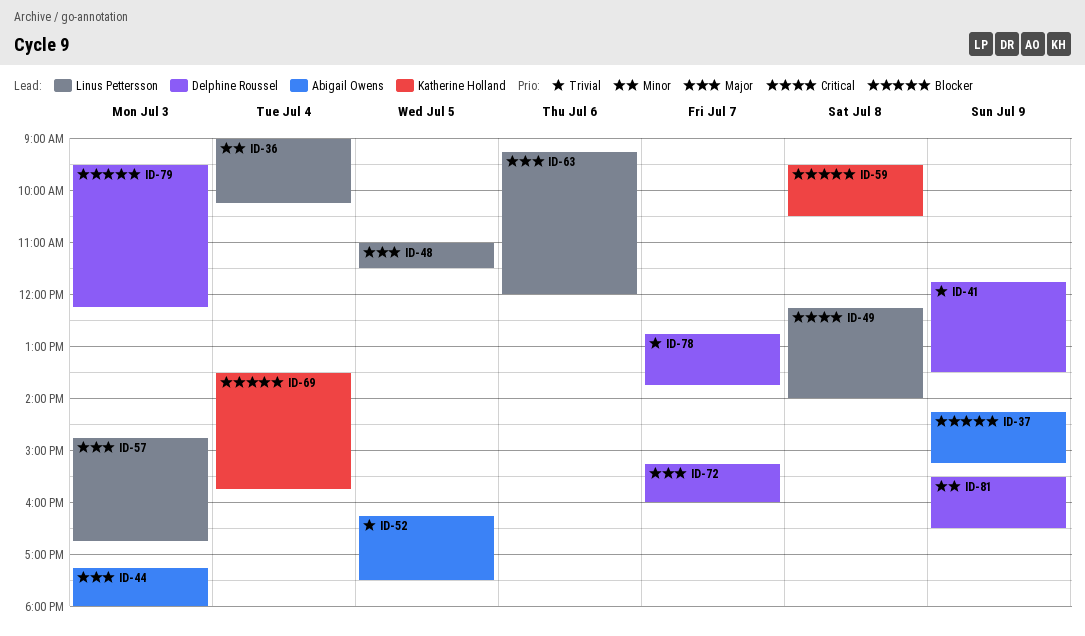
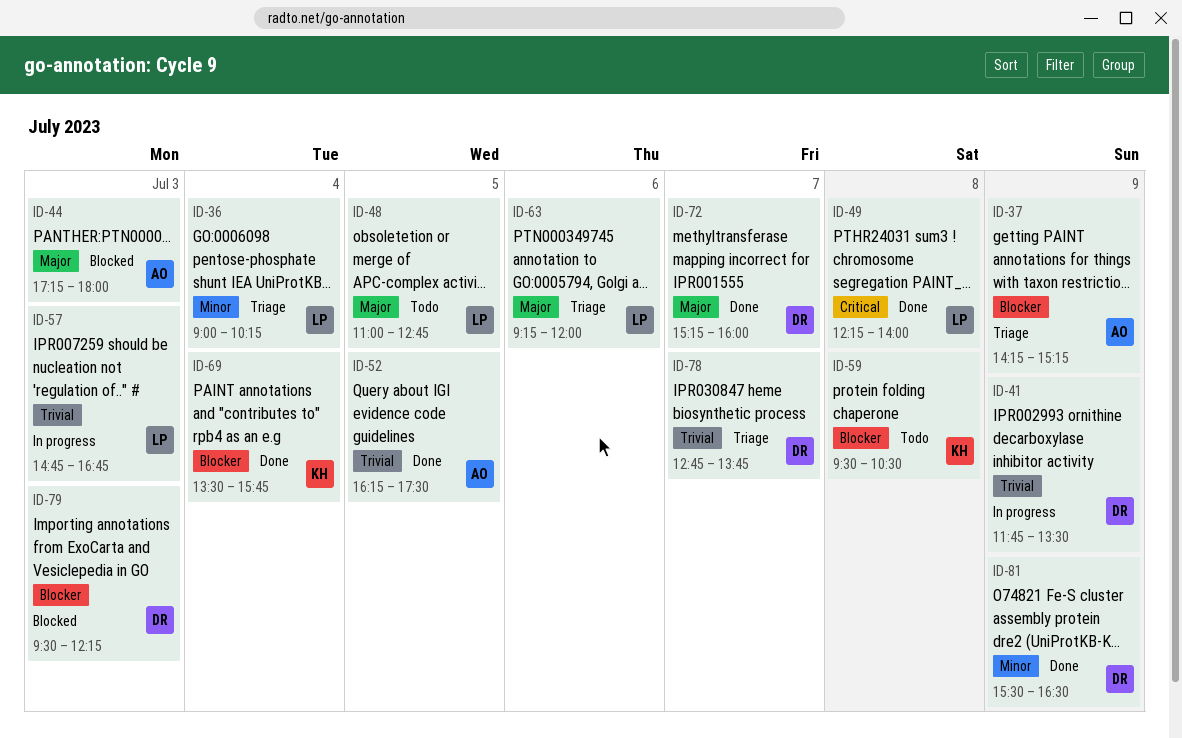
ID-48, ends: 11:30 -> 12:45
ID-57, priority: Major -> Trivial

